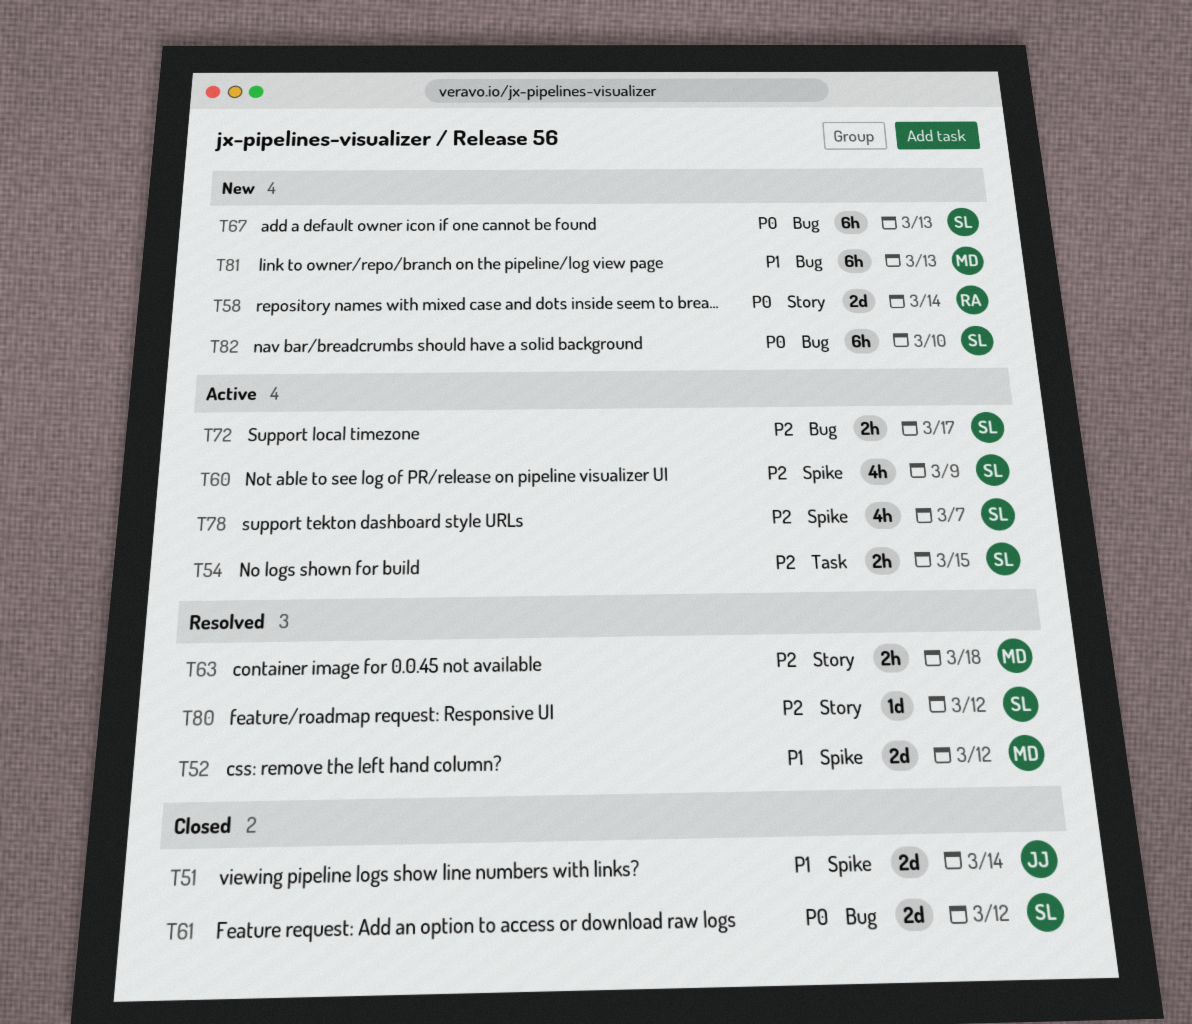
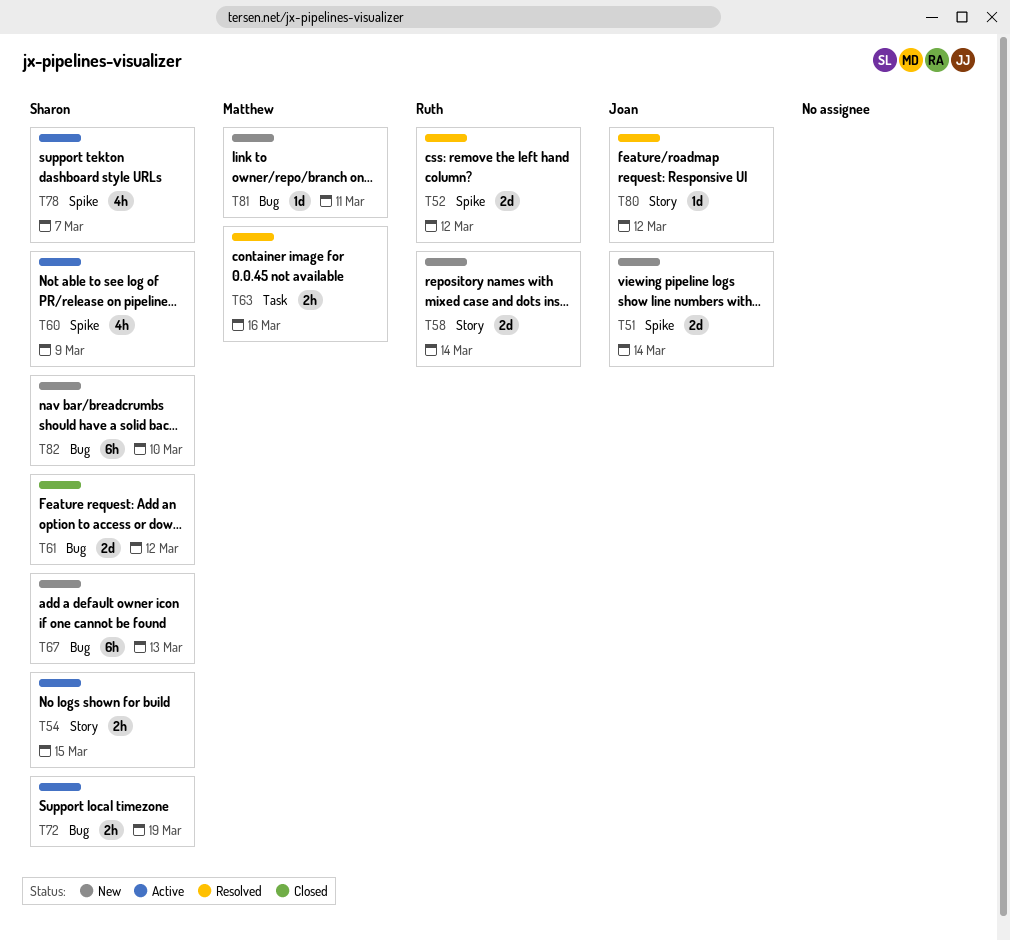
T51, status: Closed -> New
T52, owner: Matthew -> Ruth
T54, label: Task -> Story
T63, label: Story -> Task
T63, due: Mar 18 -> Mar 16
T72, due: Mar 17 -> Mar 19
T80, owner: Sharon -> Joan
T81, estimate: 6h -> 1d
T81, due: Mar 13 -> Mar 11

